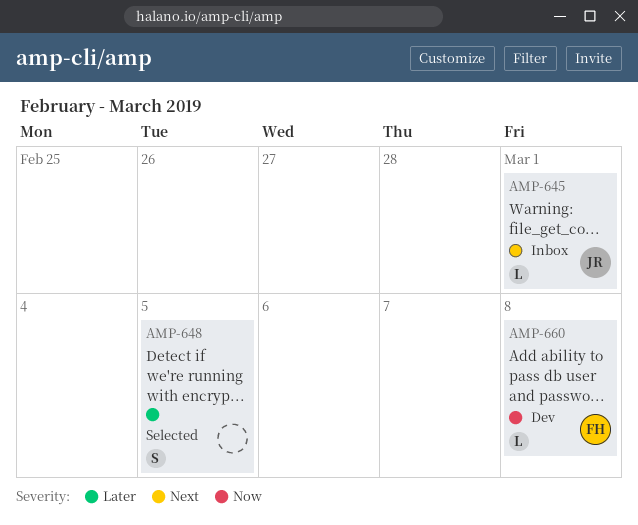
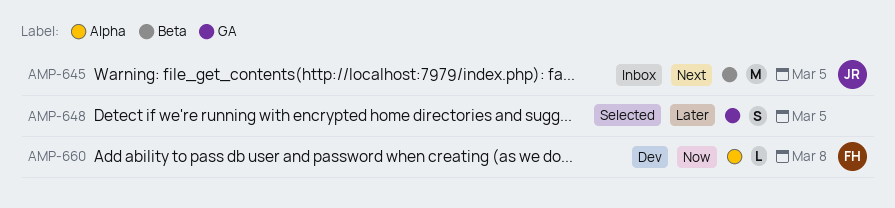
AMP-645, estimate: L -> M
AMP-645, due: Mar 1 -> Mar 5

